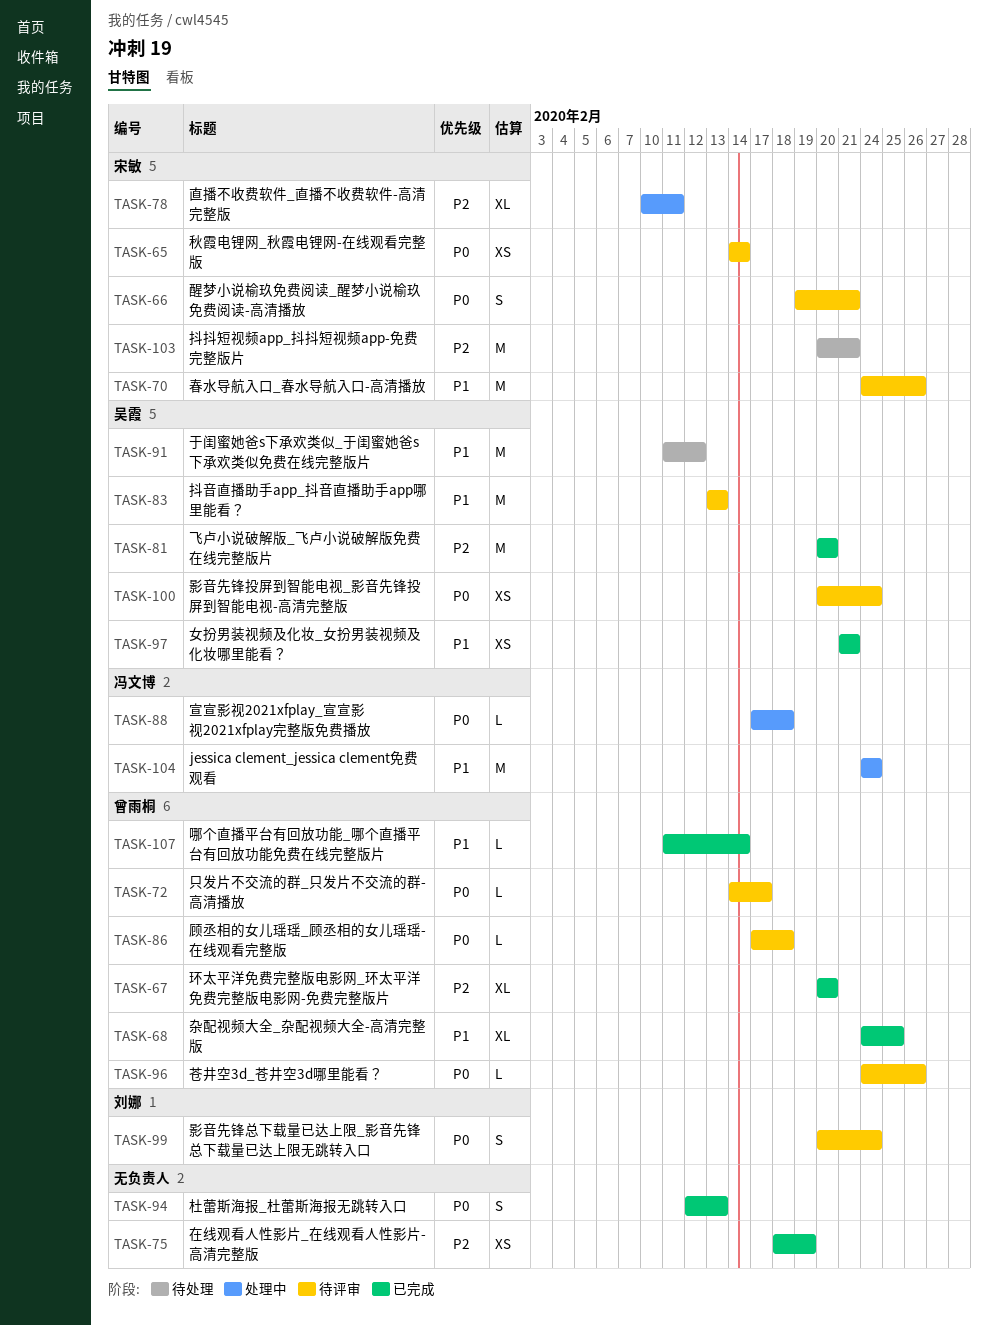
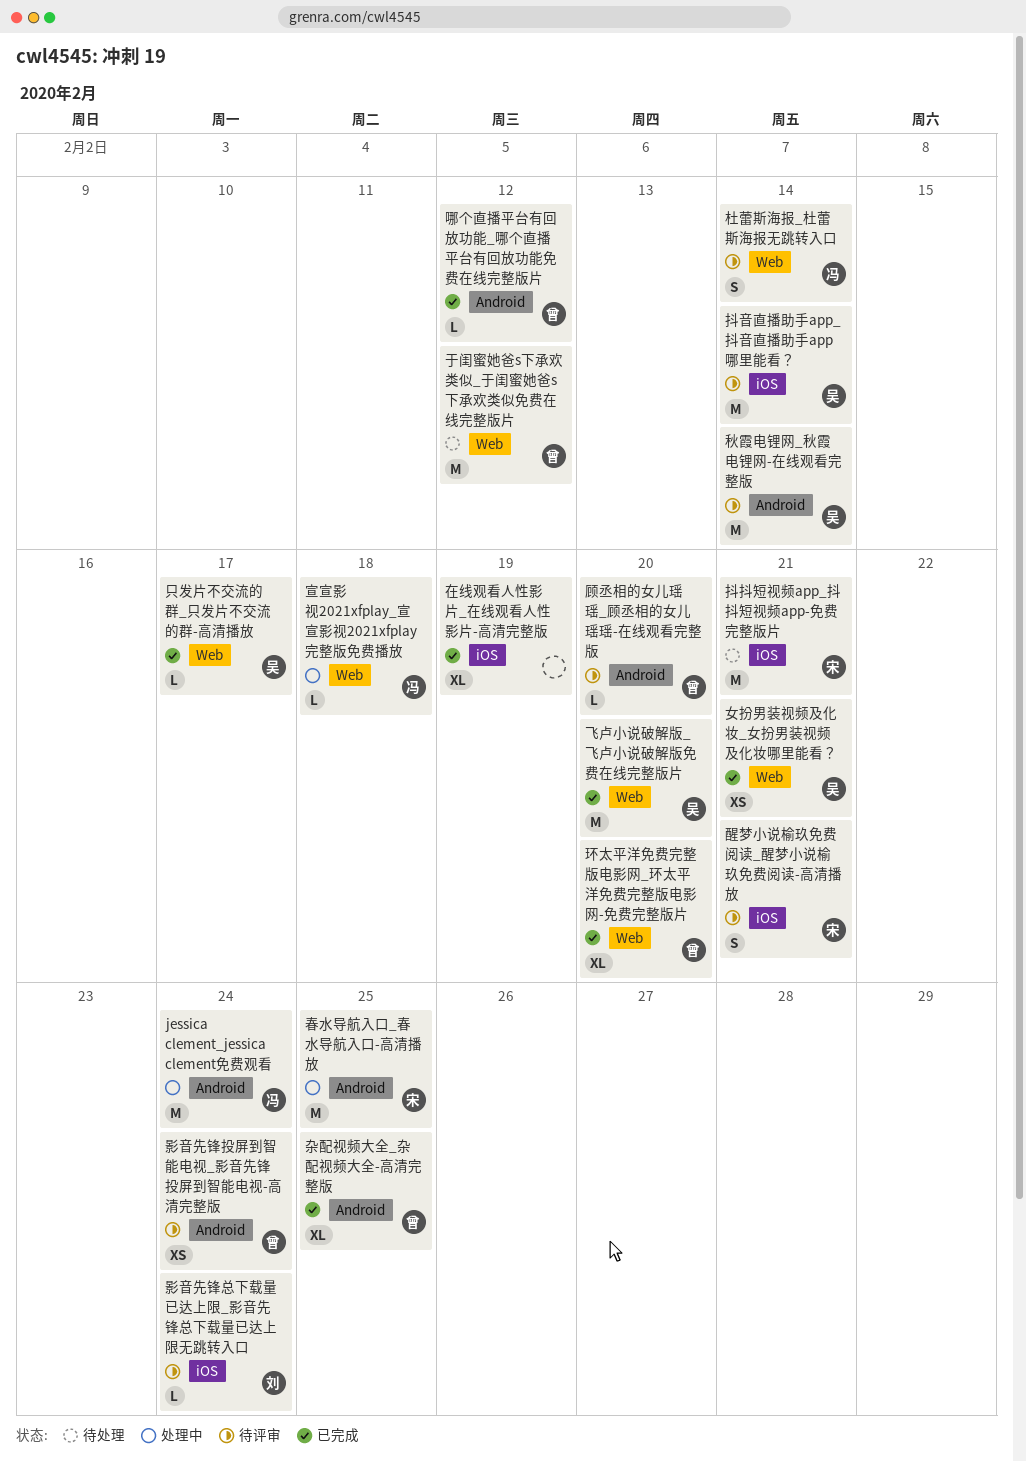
于闺蜜她爸s下承欢类似_于闺蜜她爸s下承欢类似免费在线完整版片, owner: 吴霞 -> 曾雨桐
只发片不交流的群_只发片不交流的群-高清播放, status: 待评审 -> 已完成
只发片不交流的群_只发片不交流的群-高清播放, owner: 曾雨桐 -> 吴霞
哪个直播平台有回放功能_哪个直播平台有回放功能免费在线完整版片, due: Feb 14 -> Feb 12
在线观看人性影片_在线观看人性影片-高清完整版, estimate: XS -> XL
影音先锋总下载量已达上限_影音先锋总下载量已达上限无跳转入口, estimate: S -> L
影音先锋投屏到智能电视_影音先锋投屏到智能电视-高清完整版, owner: 吴霞 -> 曾雨桐
抖音直播助手app_抖音直播助手app哪里能看？, due: Feb 13 -> Feb 14
春水导航入口_春水导航入口-高清播放, status: 待评审 -> 处理中
春水导航入口_春水导航入口-高清播放, due: Feb 26 -> Feb 25
杜蕾斯海报_杜蕾斯海报无跳转入口, status: 已完成 -> 待评审
杜蕾斯海报_杜蕾斯海报无跳转入口, owner: none -> 冯文博
杜蕾斯海报_杜蕾斯海报无跳转入口, due: Feb 13 -> Feb 14
直播不收费软件_直播不收费软件-高清完整版: present -> none
秋霞电锂网_秋霞电锂网-在线观看完整版, owner: 宋敏 -> 吴霞
秋霞电锂网_秋霞电锂网-在线观看完整版, estimate: XS -> M
苍井空3d_苍井空3d哪里能看？: present -> none
顾丞相的女儿瑶瑶_顾丞相的女儿瑶瑶-在线观看完整版, due: Feb 18 -> Feb 20

